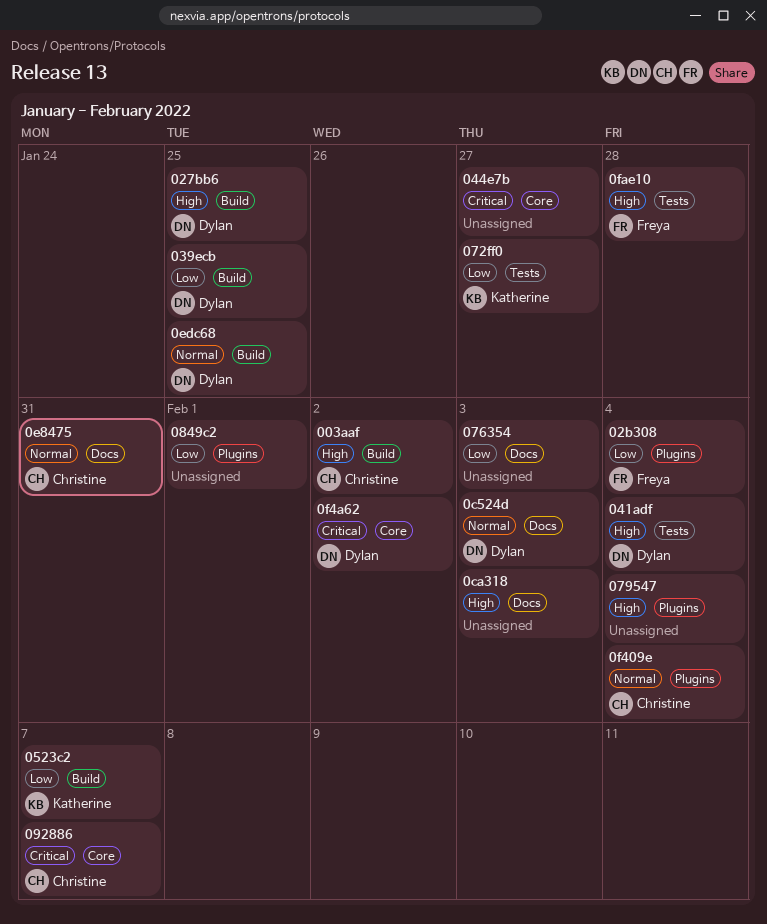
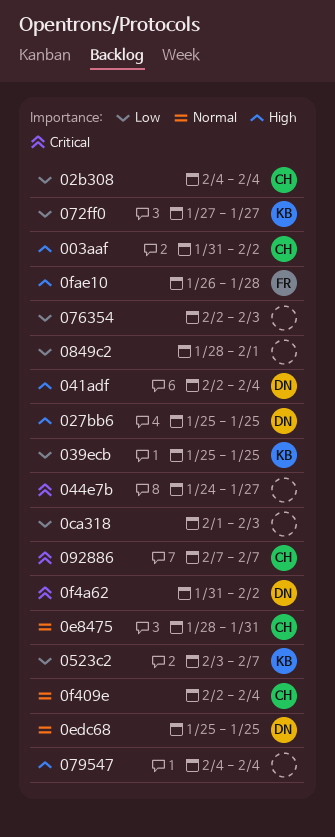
02b308, owner: Freya -> Christine
039ecb, owner: Dylan -> Katherine
0c524d: present -> none
0ca318, priority: High -> Low

